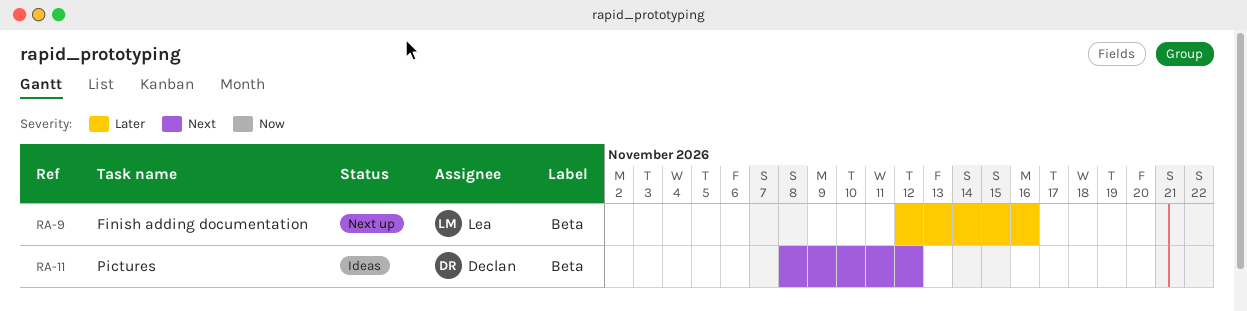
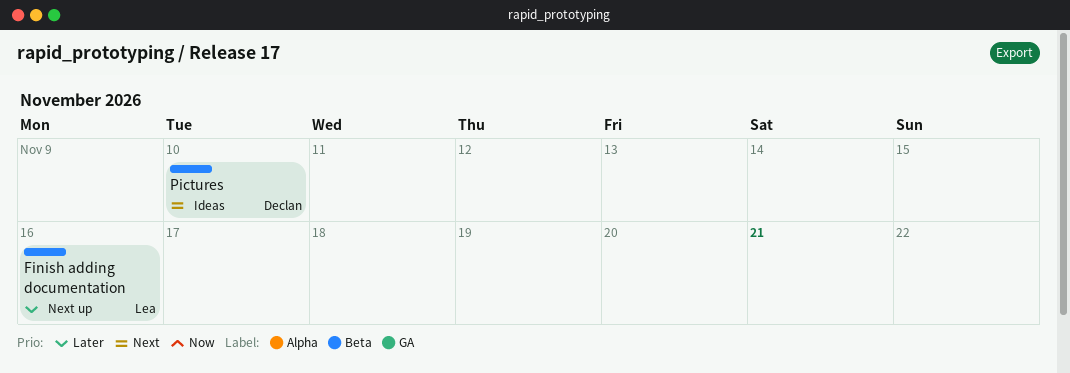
Pictures, due: Nov 12 -> Nov 10

